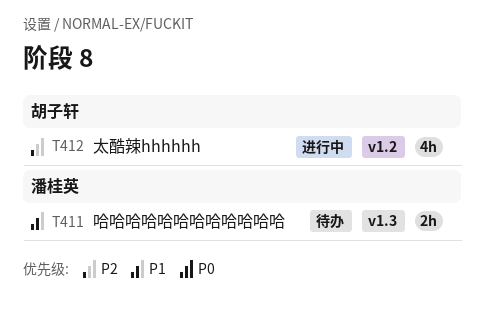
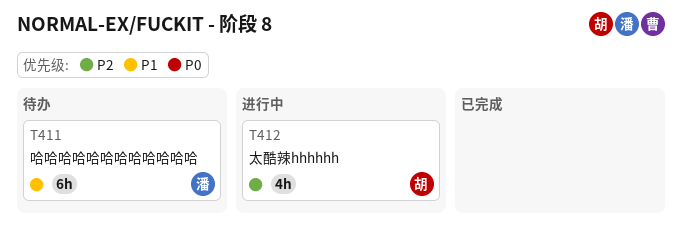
T411, estimate: 2h -> 6h

